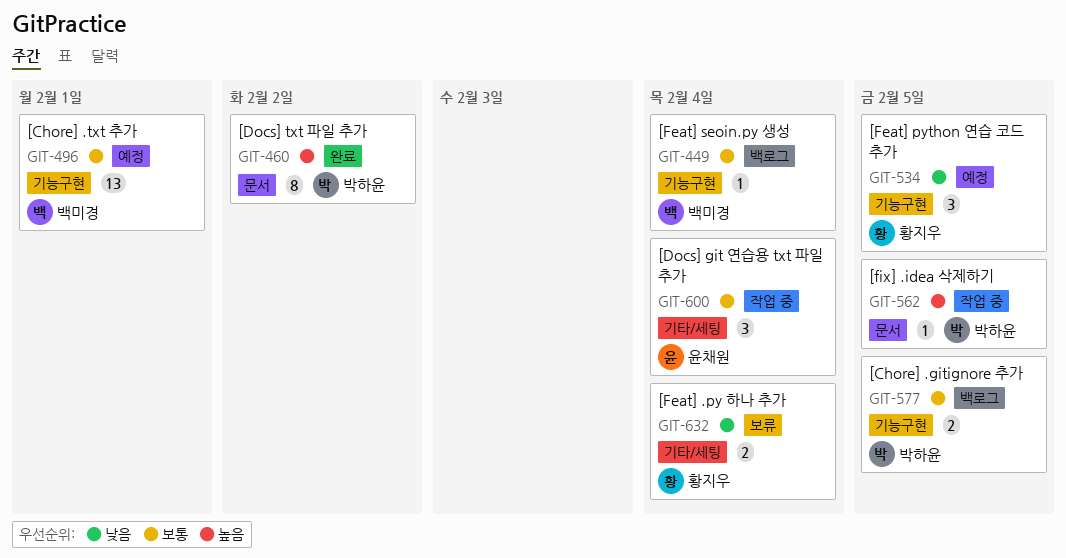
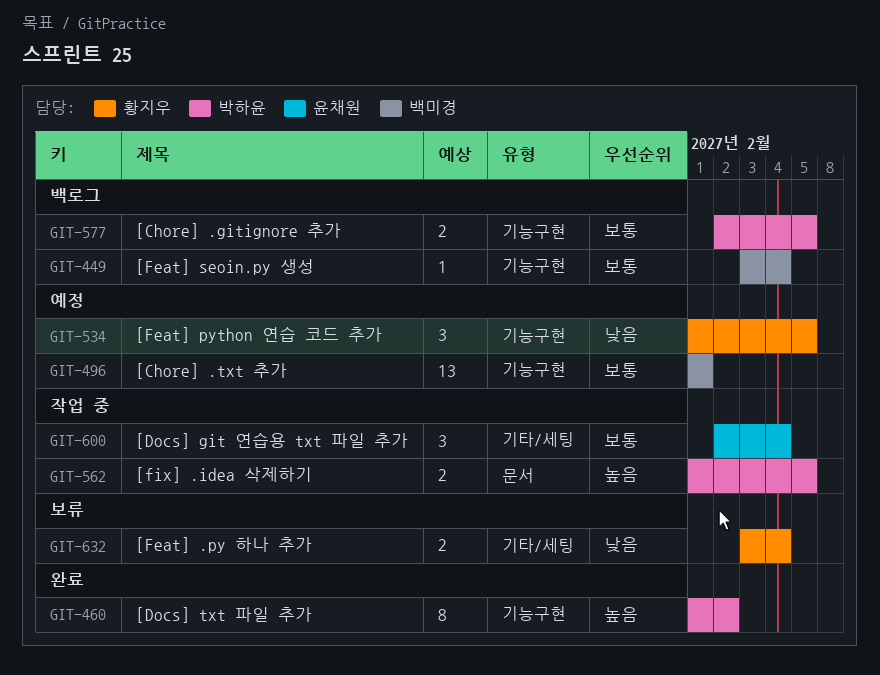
GIT-460, label: 문서 -> 기능구현
GIT-562, estimate: 1 -> 2

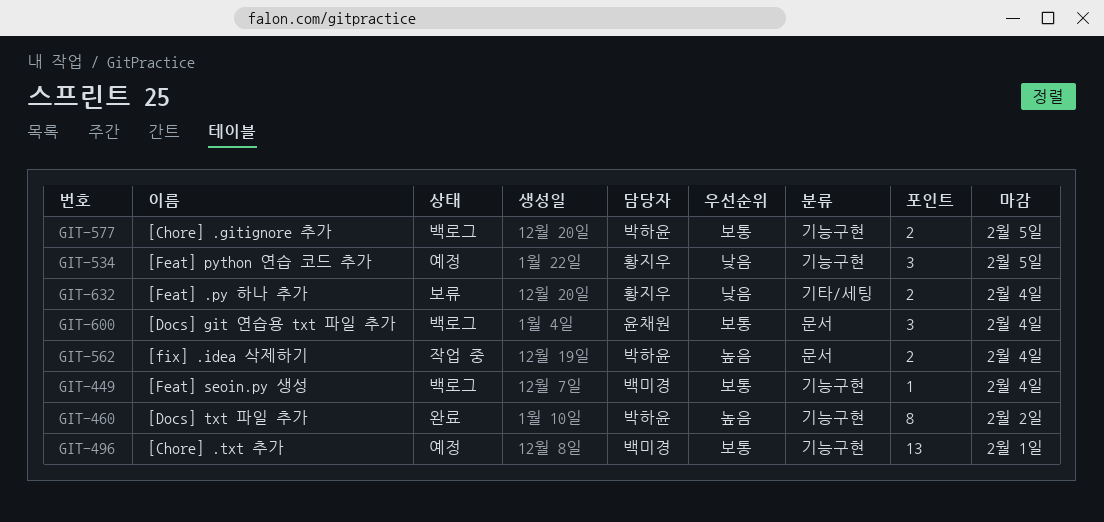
GIT-562, due: Feb 5 -> Feb 4
GIT-600, status: 작업 중 -> 백로그
GIT-600, label: 기타/세팅 -> 문서

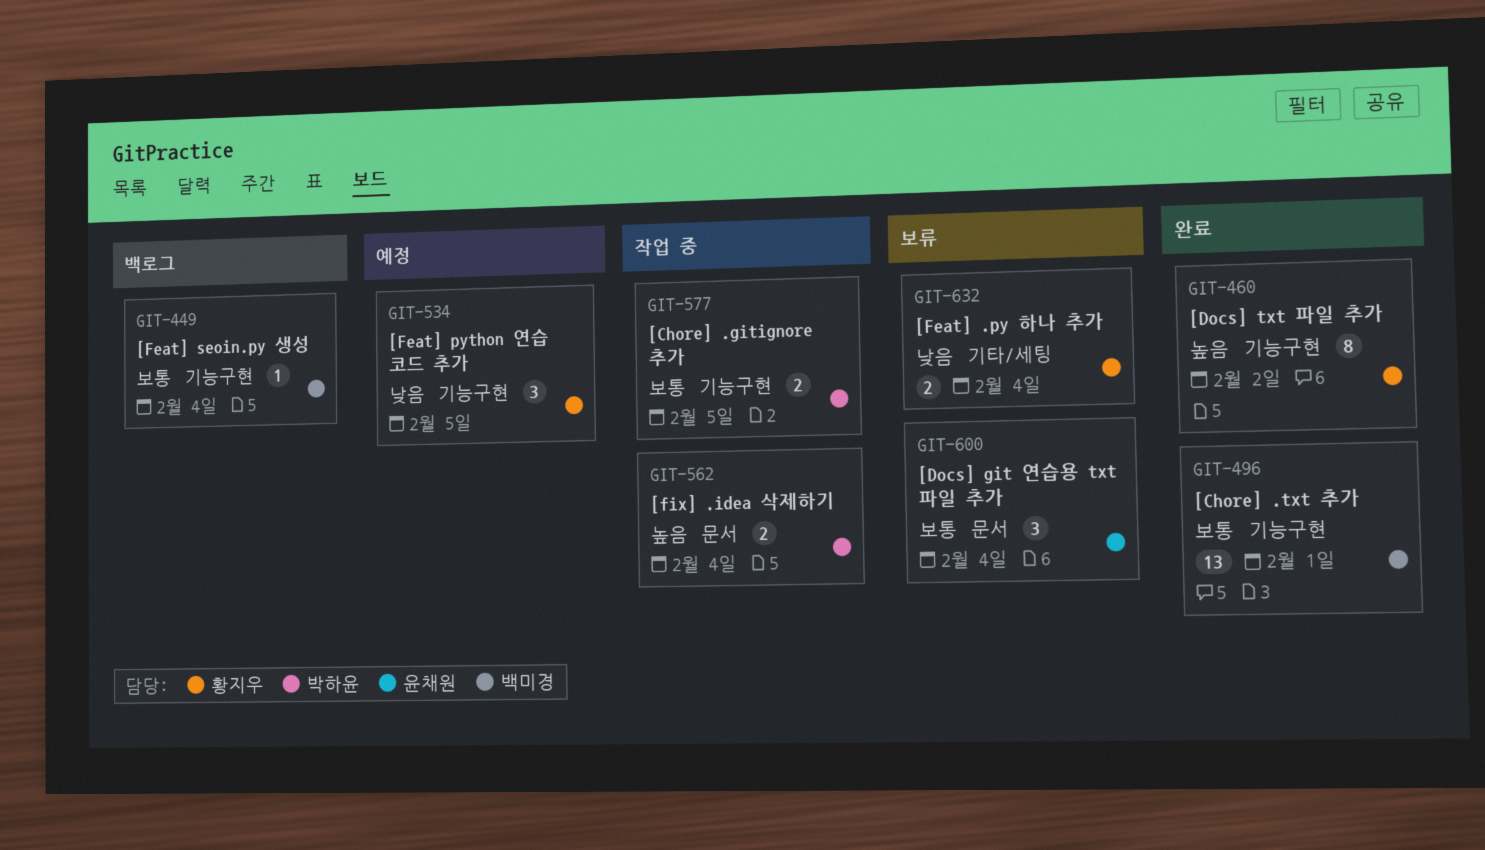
GIT-460, owner: 박하윤 -> 황지우
GIT-496, status: 예정 -> 완료
GIT-577, status: 백로그 -> 작업 중
GIT-600, status: 백로그 -> 보류

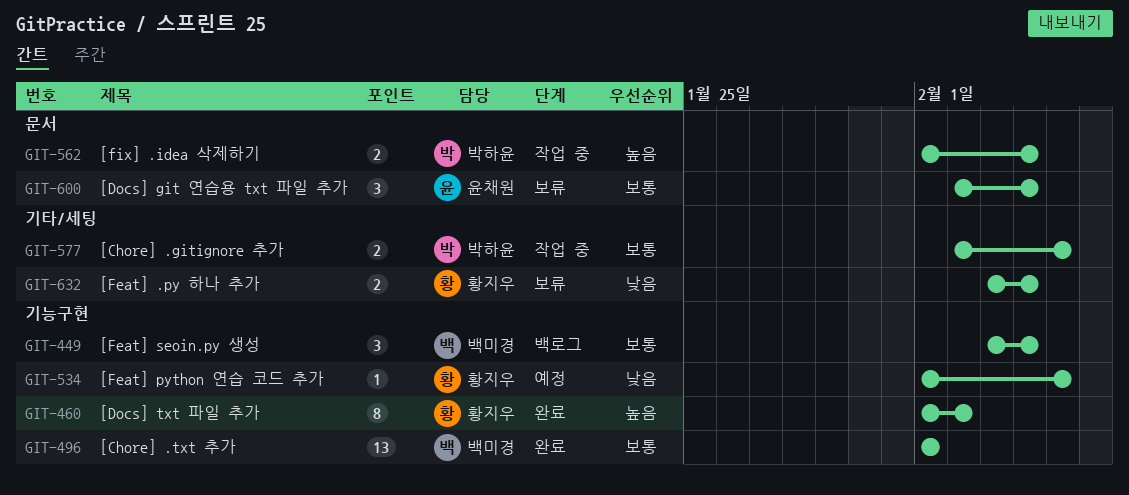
GIT-449, estimate: 1 -> 3
GIT-534, estimate: 3 -> 1
GIT-577, label: 기능구현 -> 기타/세팅

